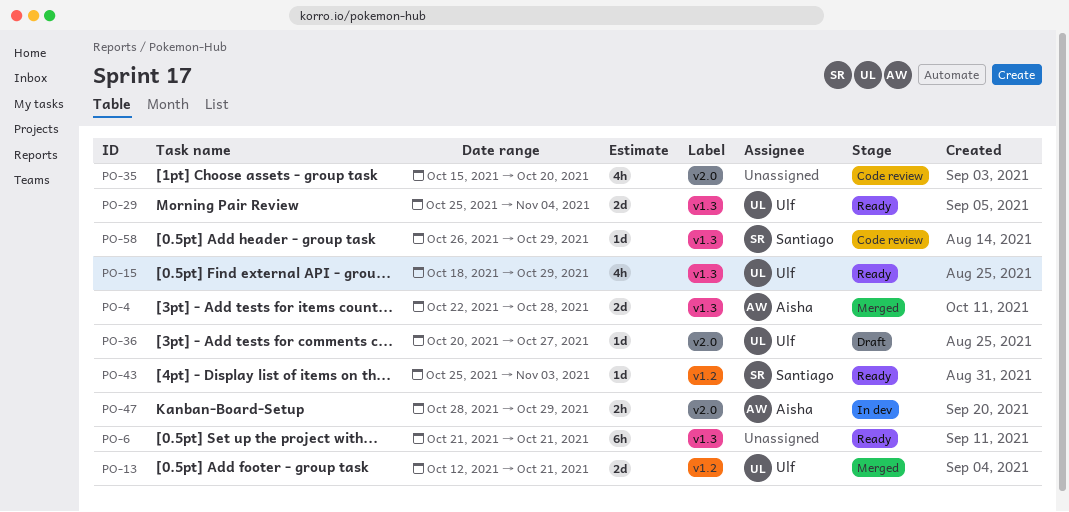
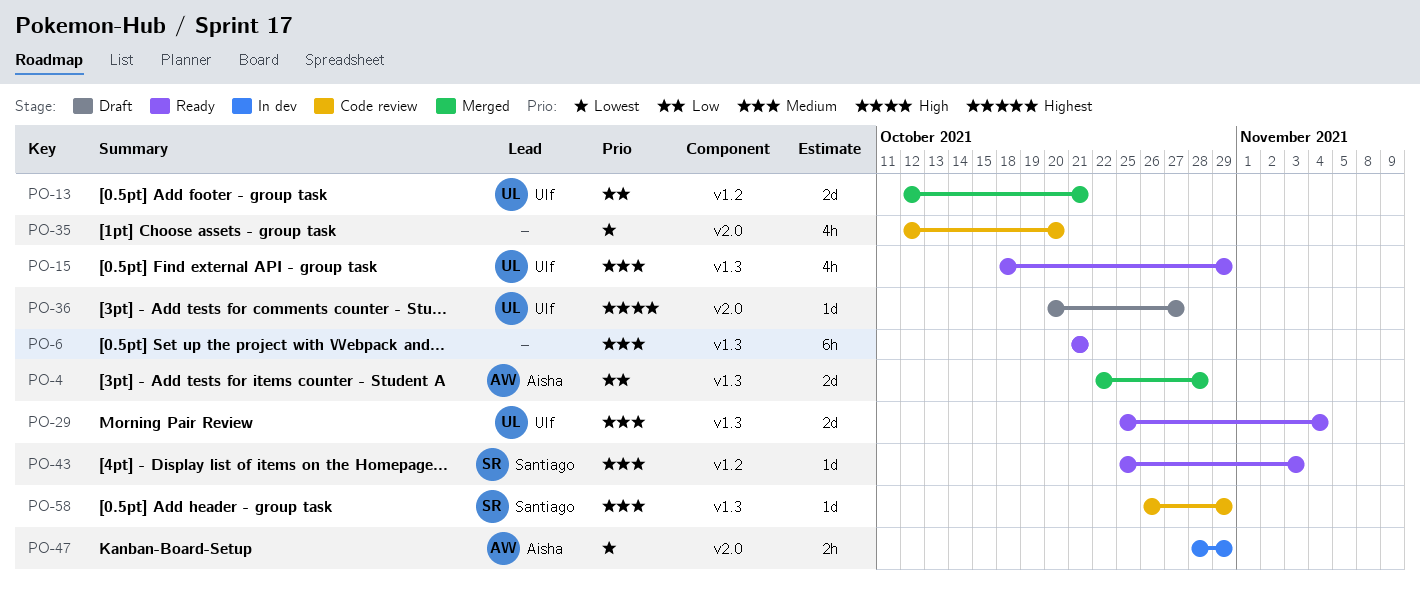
PO-35, start: Oct 15 -> Oct 12

